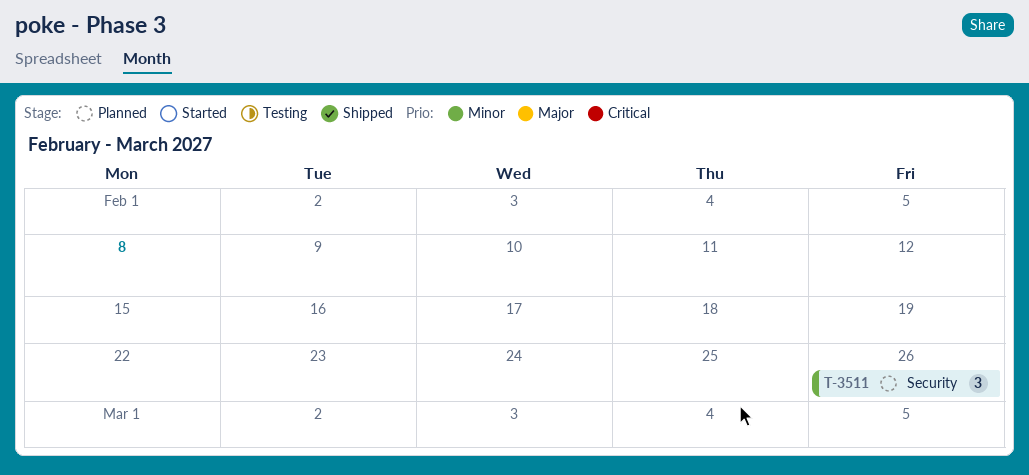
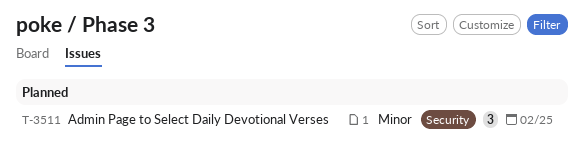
T-3511, due: Feb 26 -> Feb 25

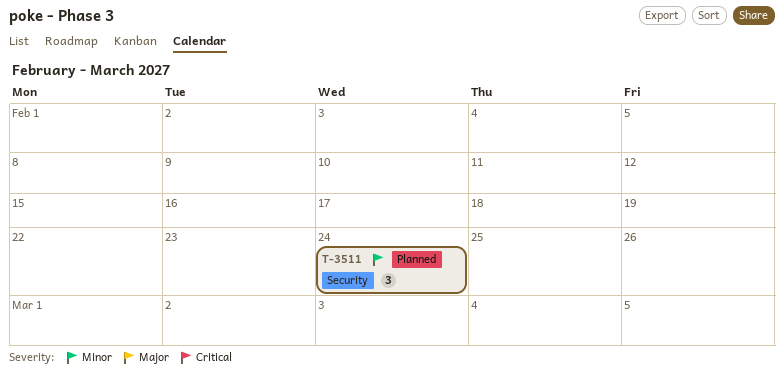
T-3511, due: Feb 25 -> Feb 24

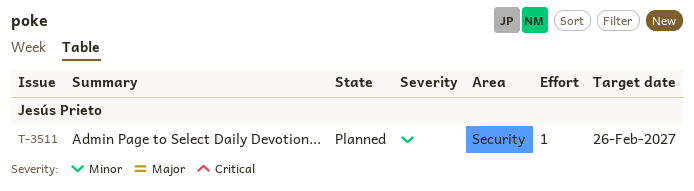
T-3511, estimate: 3 -> 1
T-3511, due: Feb 24 -> Feb 26

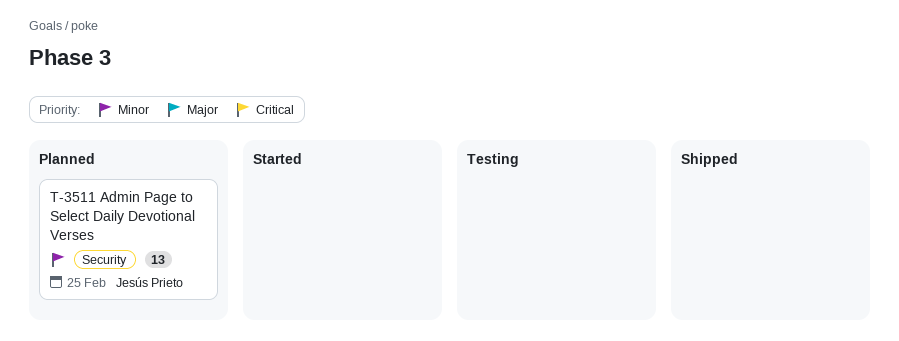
T-3511, estimate: 1 -> 13
T-3511, due: Feb 26 -> Feb 25

